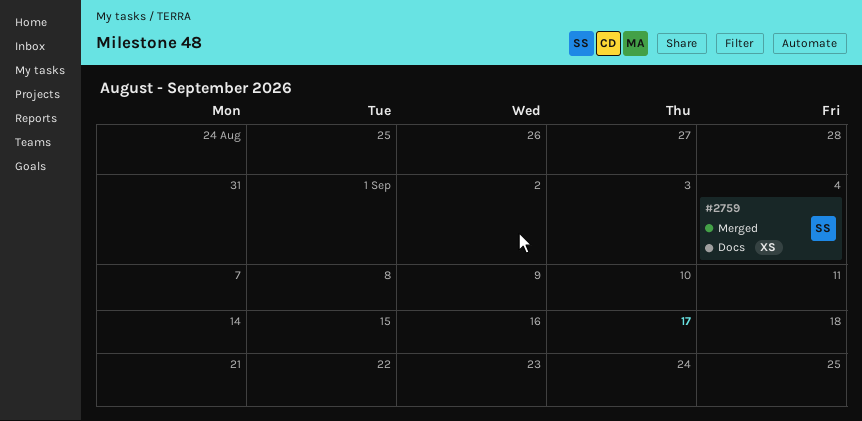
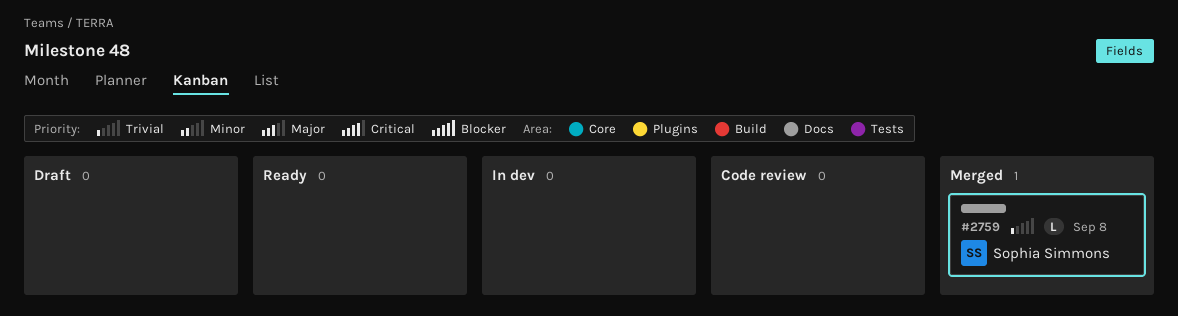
#2759, estimate: XS -> L
#2759, due: Sep 4 -> Sep 8

